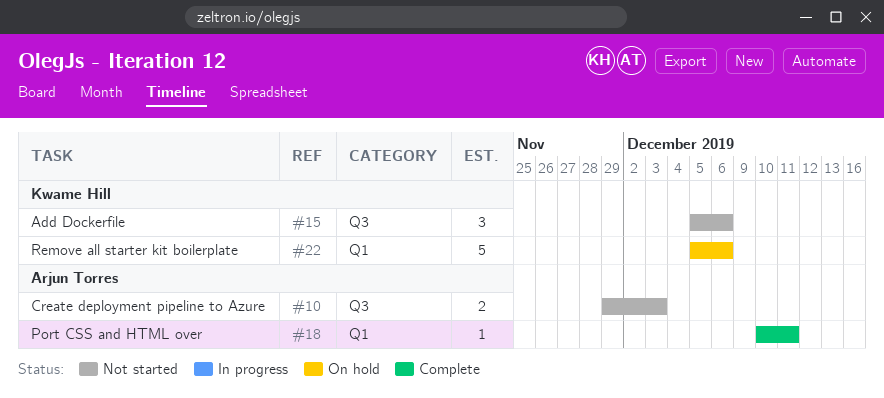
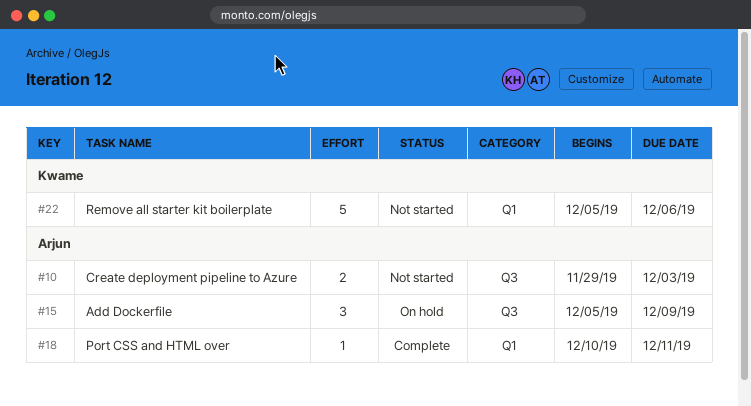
#15, status: Not started -> On hold
#15, owner: Kwame Hill -> Arjun Torres
#15, due: Dec 6 -> Dec 9
#22, status: On hold -> Not started

